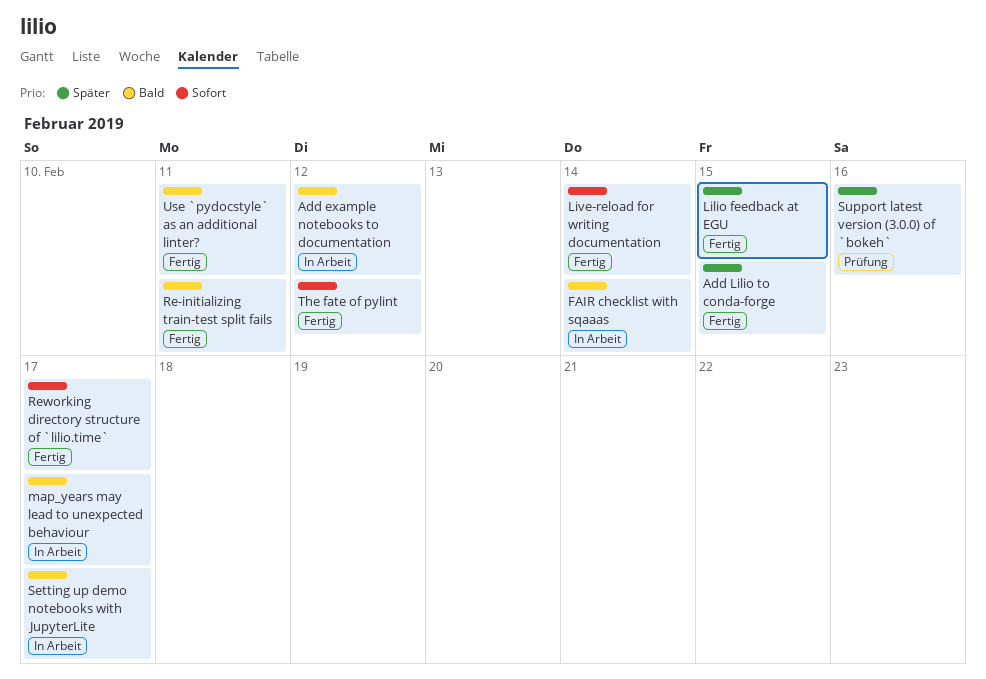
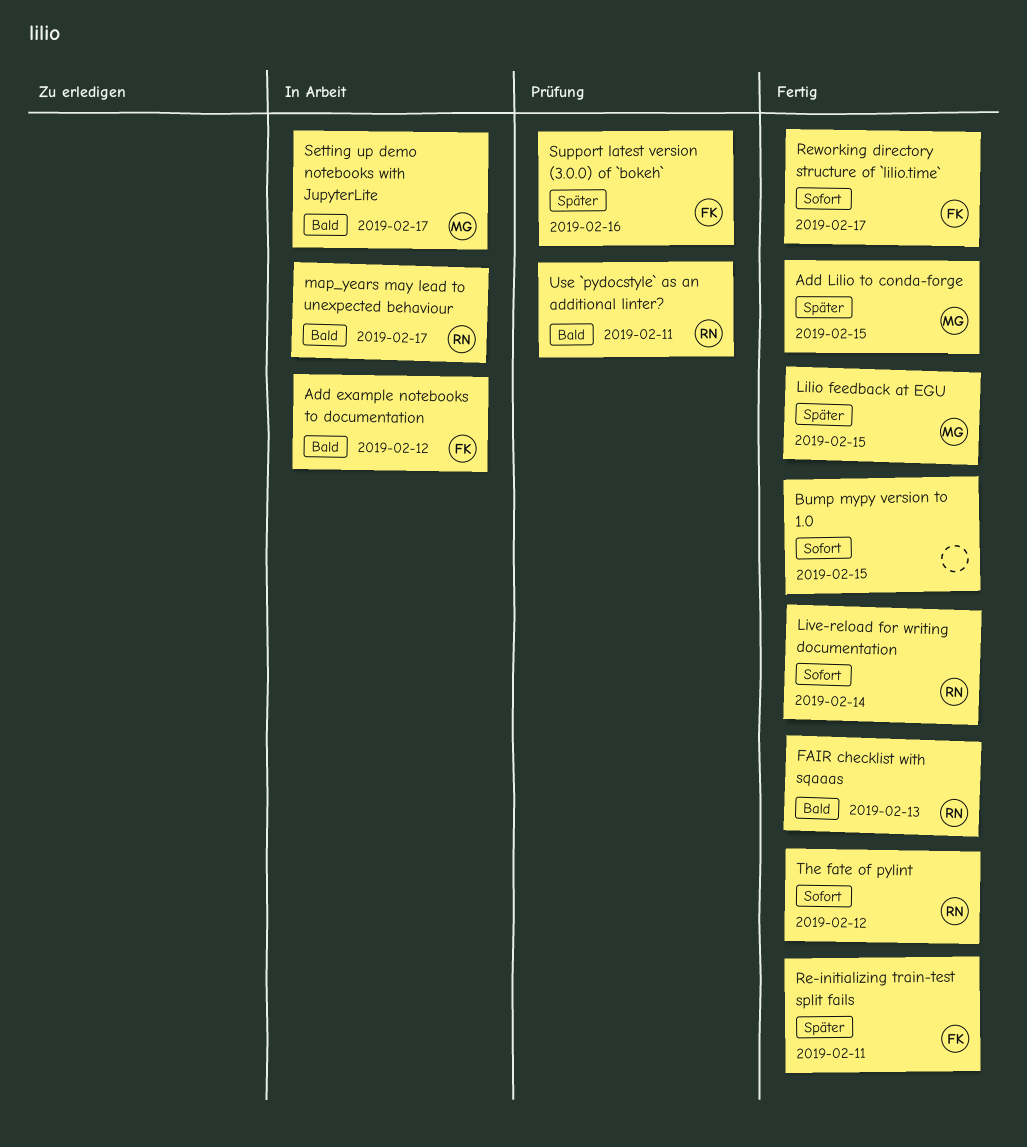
Bump mypy version to 1.0: none -> present
FAIR checklist with sqaaas, status: In Arbeit -> Fertig
FAIR checklist with sqaaas, due: Feb 14 -> Feb 13
Re-initializing train-test split fails, priority: Bald -> Später
Use `pydocstyle` as an additional linter?, status: Fertig -> Prüfung

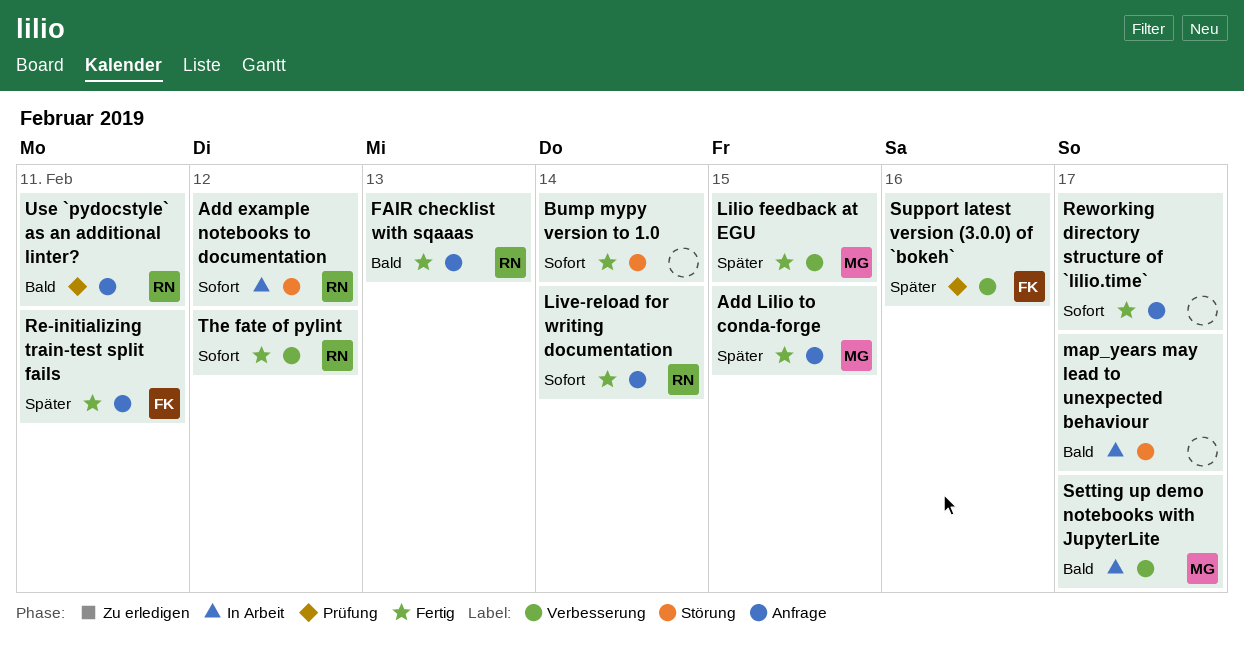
Add example notebooks to documentation, owner: FK -> RN
Add example notebooks to documentation, priority: Bald -> Sofort
Bump mypy version to 1.0, due: Feb 15 -> Feb 14
map_years may lead to unexpected behaviour, owner: RN -> none
Reworking directory structure of `lilio.time`, owner: FK -> none

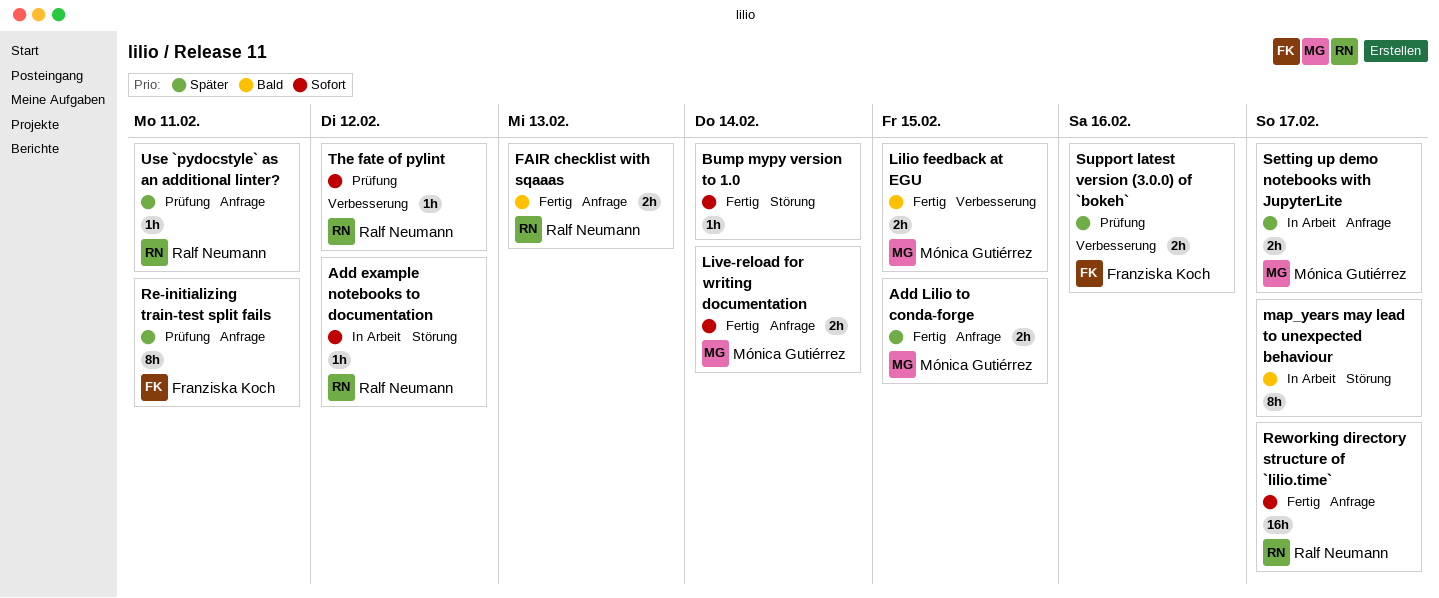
Lilio feedback at EGU, priority: Später -> Bald
Live-reload for writing documentation, owner: Ralf Neumann -> Mónica Gutiérrez
Re-initializing train-test split fails, status: Fertig -> Prüfung
Reworking directory structure of `lilio.time`, owner: none -> Ralf Neumann
Setting up demo notebooks with JupyterLite, priority: Bald -> Später
Setting up demo notebooks with JupyterLite, label: Verbesserung -> Anfrage
The fate of pylint, status: Fertig -> Prüfung
Use `pydocstyle` as an additional linter?, priority: Bald -> Später

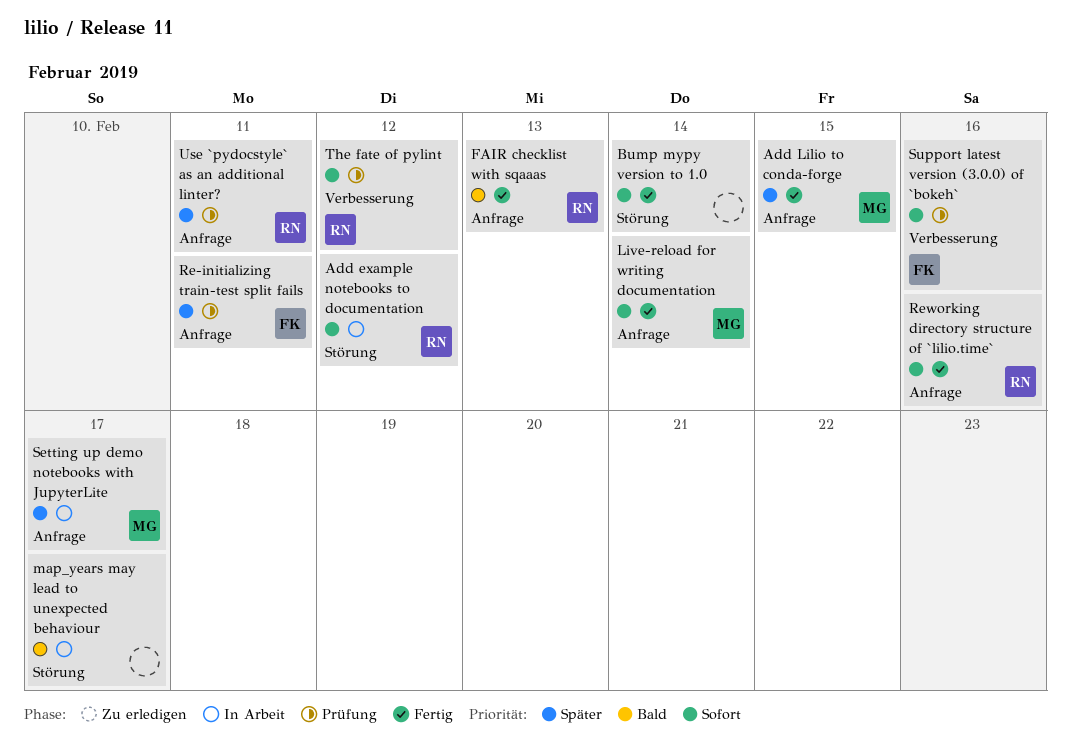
Lilio feedback at EGU: present -> none
Reworking directory structure of `lilio.time`, due: Feb 17 -> Feb 16
Support latest version (3.0.0) of `bokeh`, priority: Später -> Sofort

